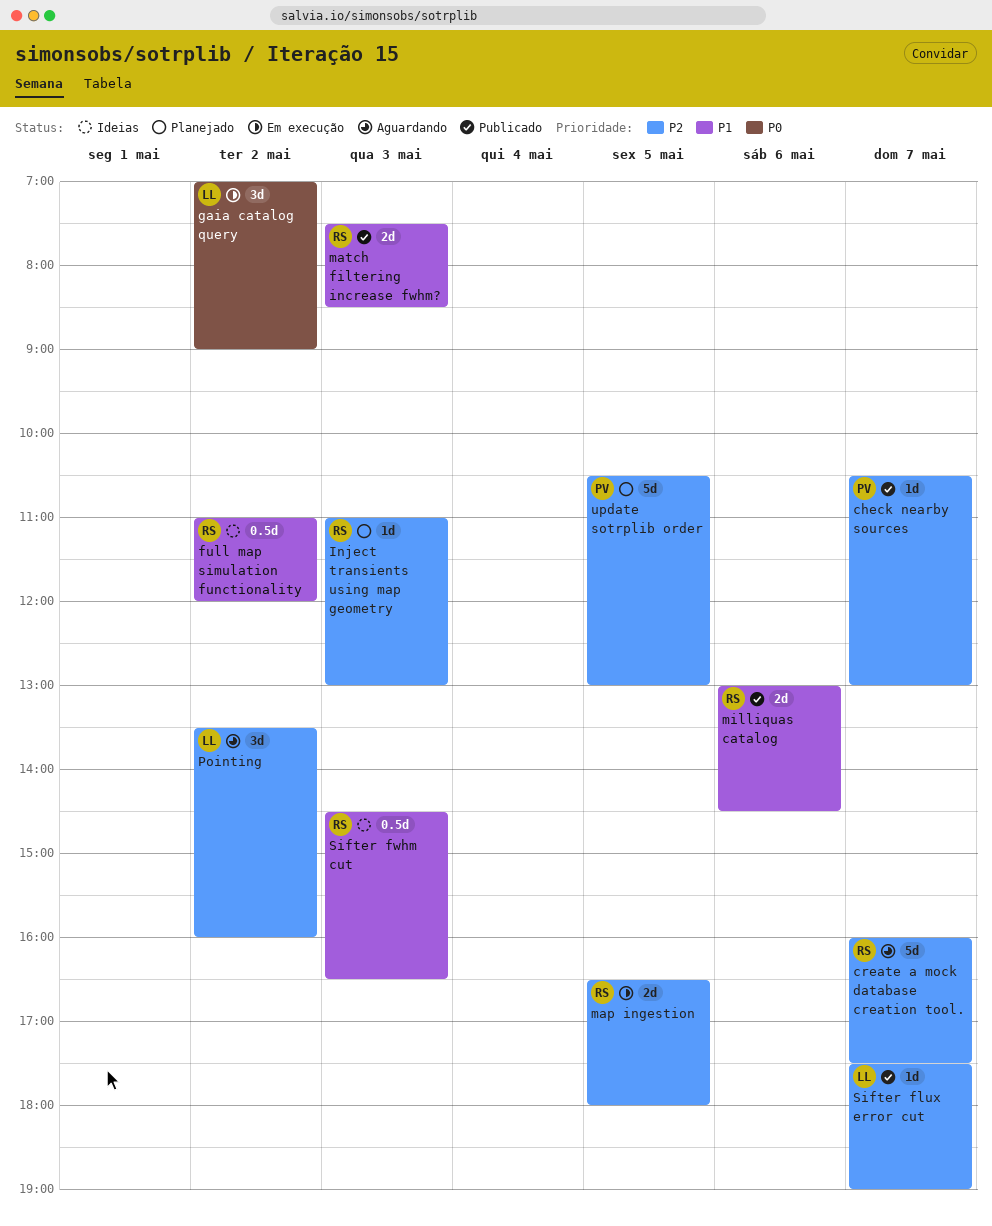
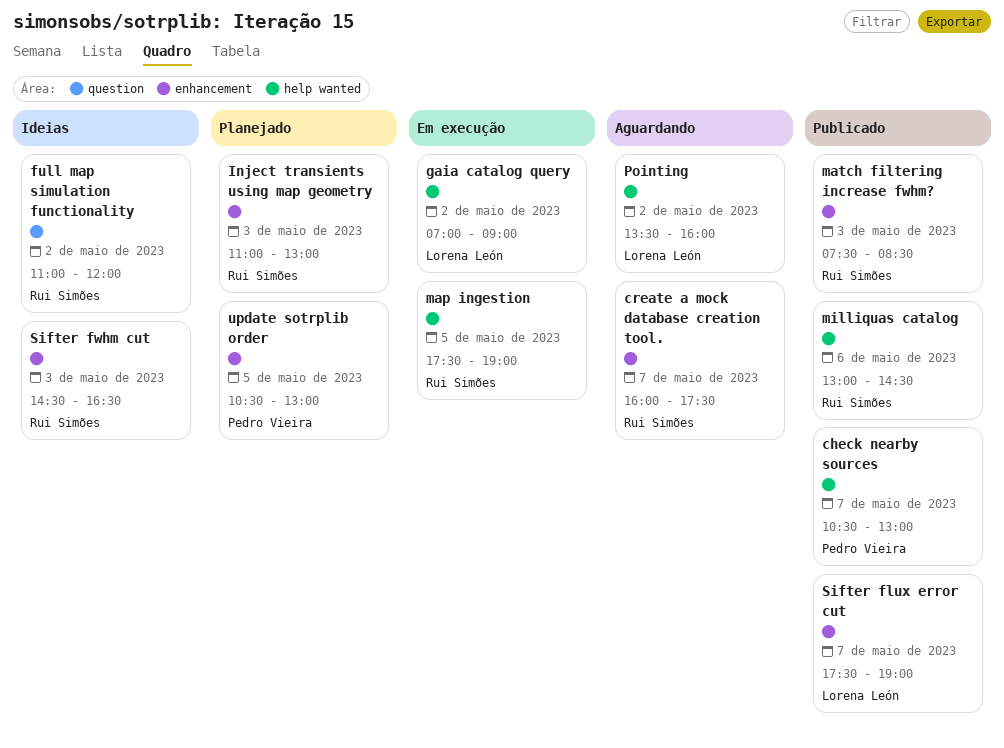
map ingestion, begins: 16:30 -> 17:30
map ingestion, ends: 18:00 -> 19:00

